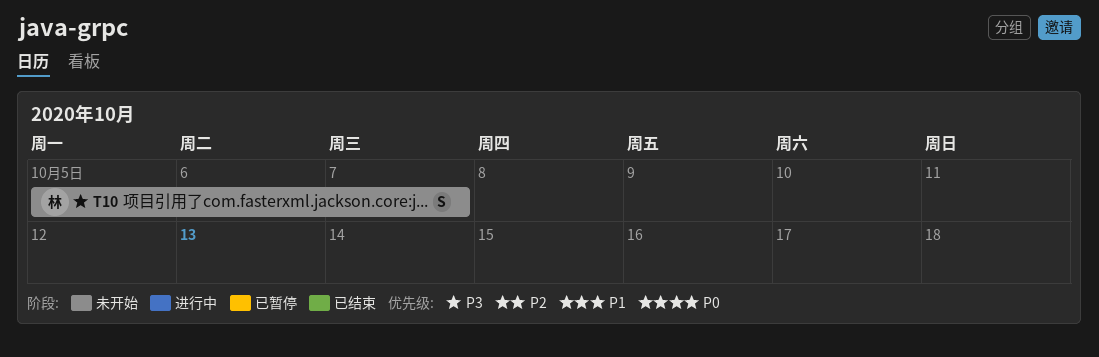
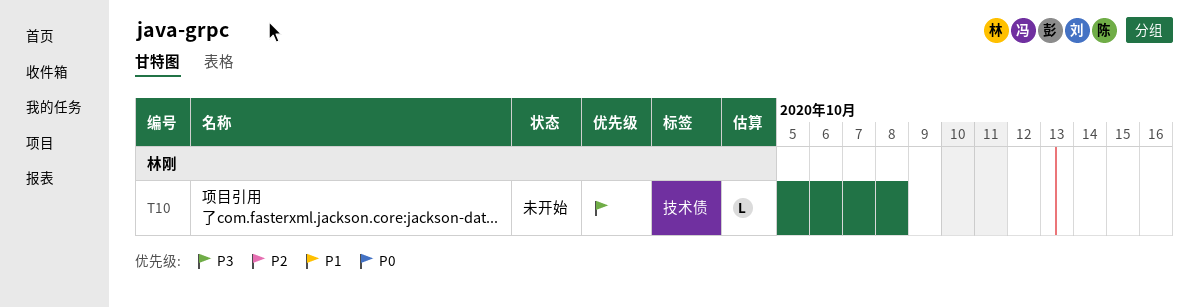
T10, estimate: S -> L
T10, due: Oct 7 -> Oct 8

